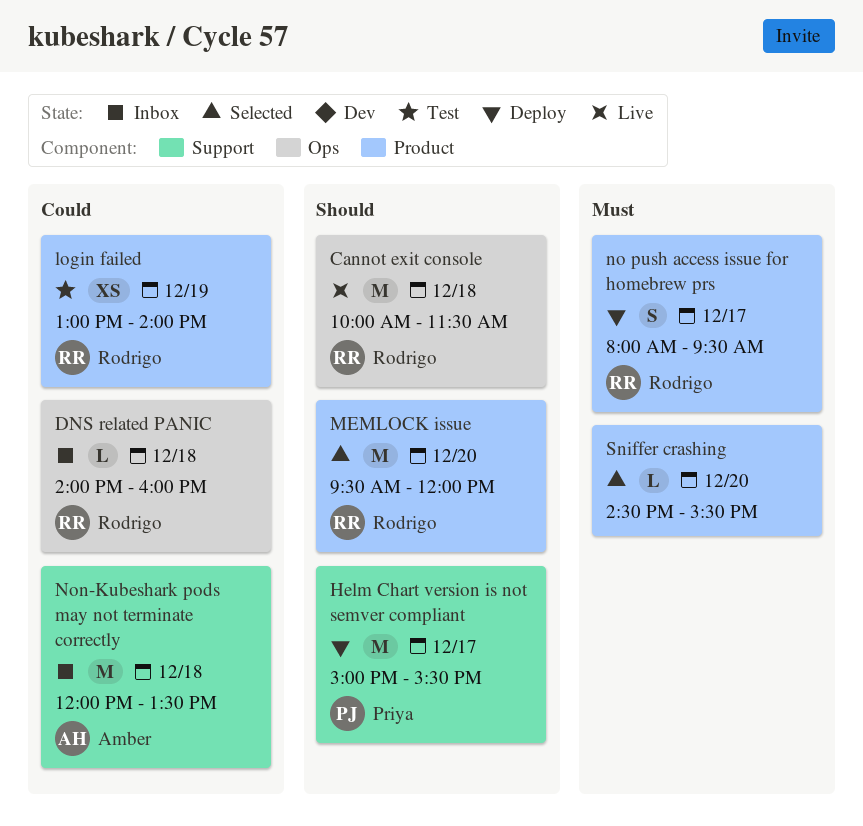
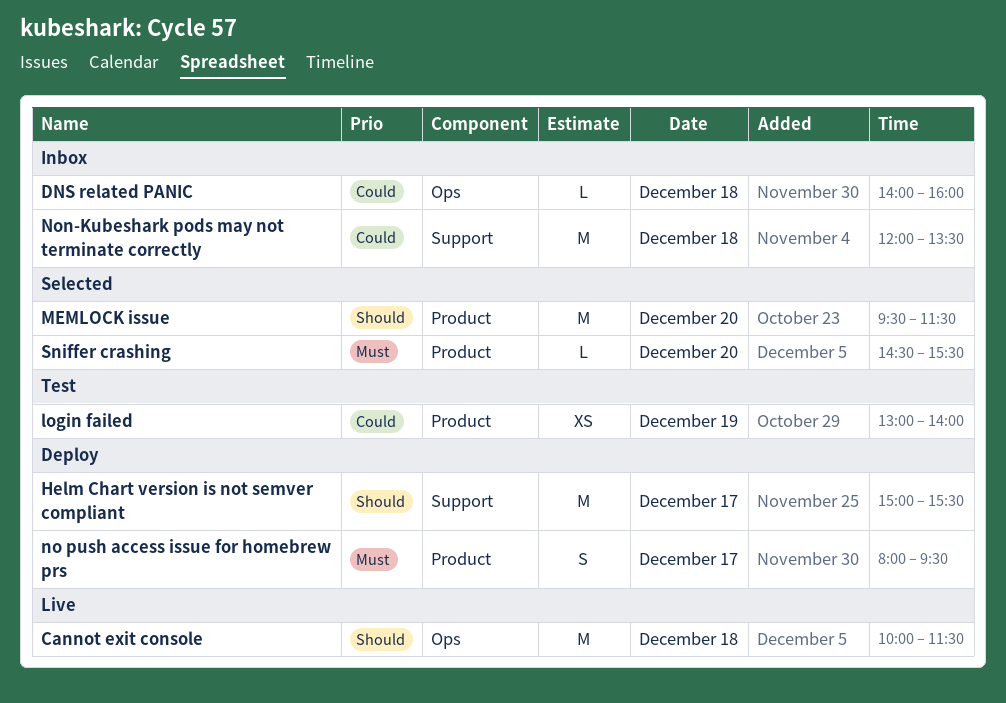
MEMLOCK issue, ends: 12:00 -> 11:30

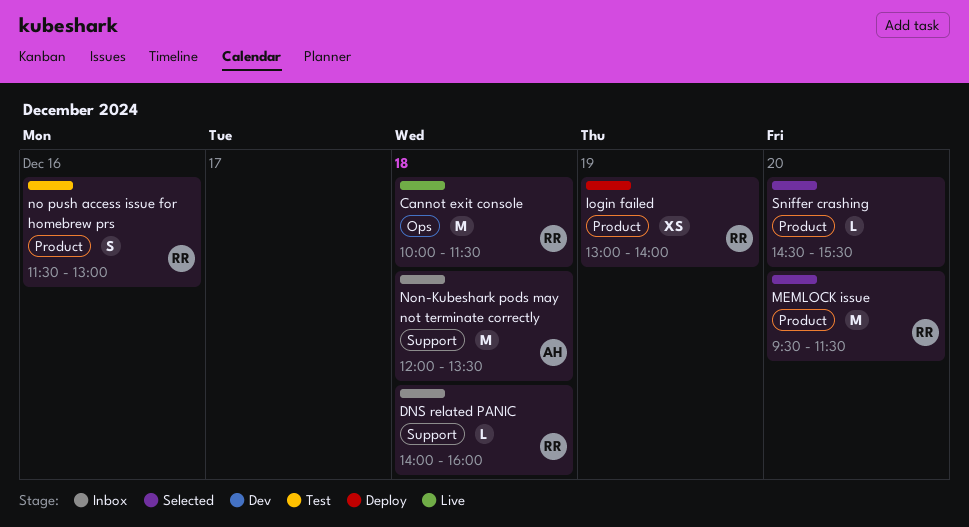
DNS related PANIC, label: Ops -> Support
Helm Chart version is not semver compliant: present -> none
login failed, status: Test -> Deploy
no push access issue for homebrew prs, status: Deploy -> Test
no push access issue for homebrew prs, day: Dec 17 -> Dec 16
no push access issue for homebrew prs, begins: 08:00 -> 11:30
no push access issue for homebrew prs, ends: 09:30 -> 13:00

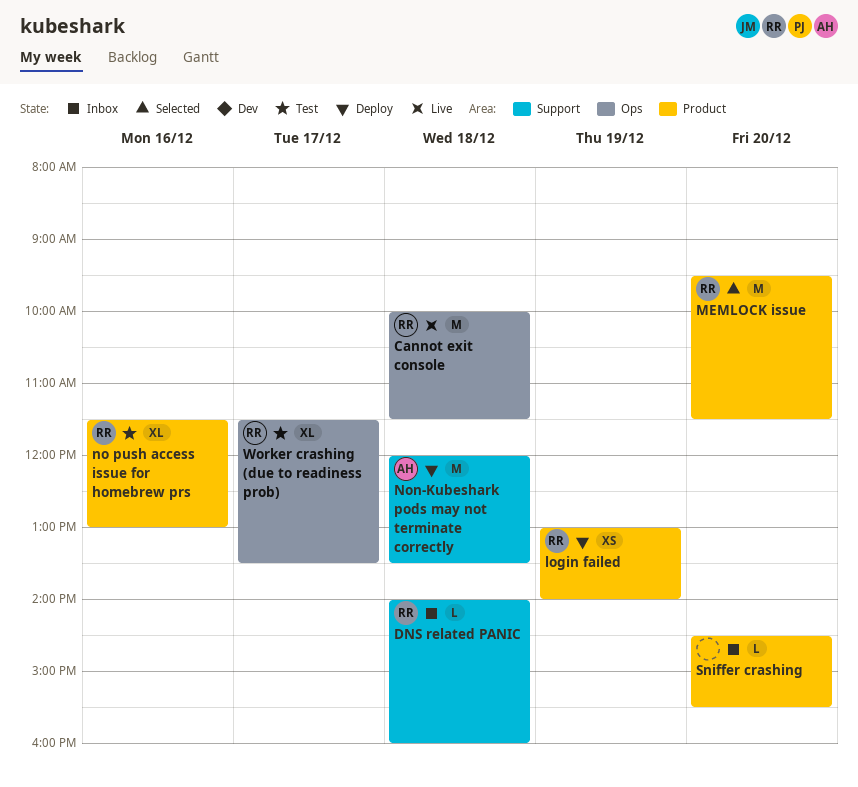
no push access issue for homebrew prs, estimate: S -> XL
Non-Kubeshark pods may not terminate correctly, status: Inbox -> Deploy
Sniffer crashing, status: Selected -> Inbox
Worker crashing (due to readiness prob): none -> present

